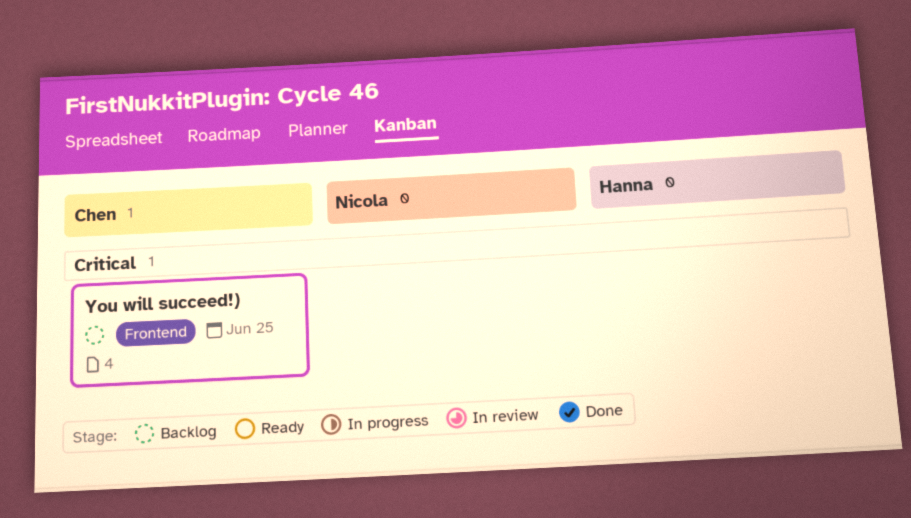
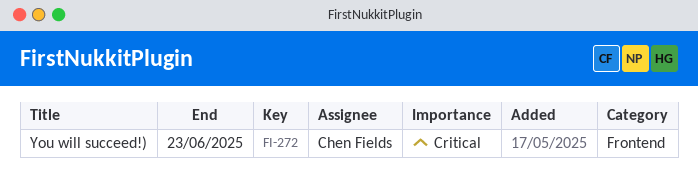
You will succeed!), due: Jun 25 -> Jun 23

